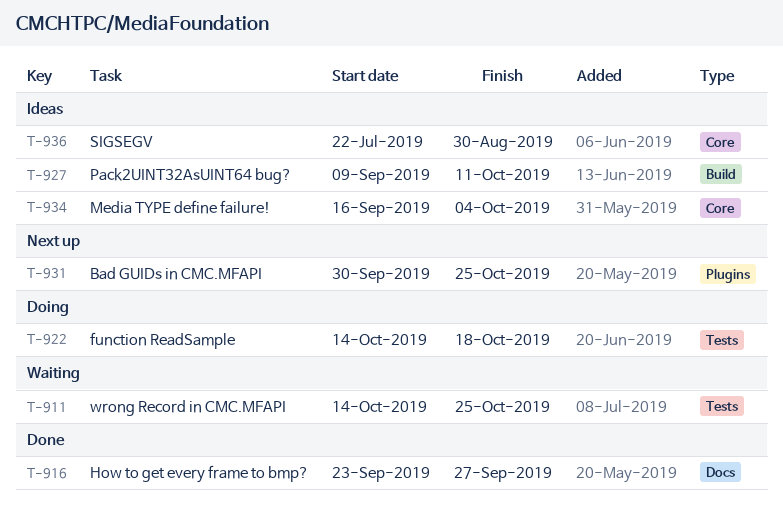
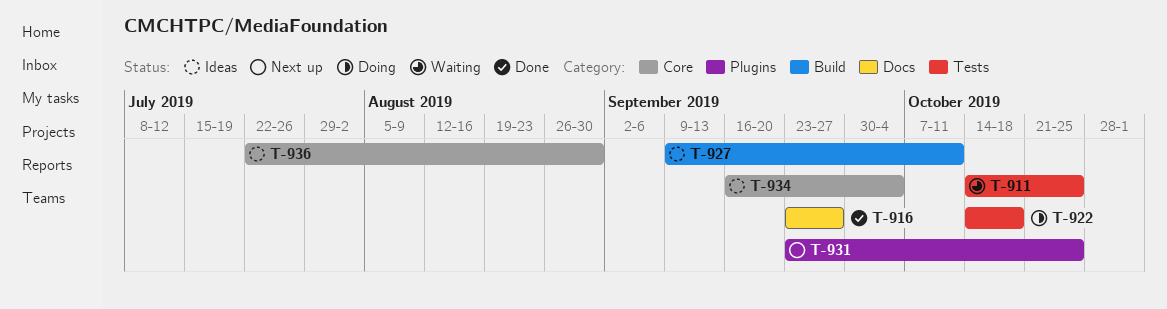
T-931, start: Sep 30 -> Sep 23

